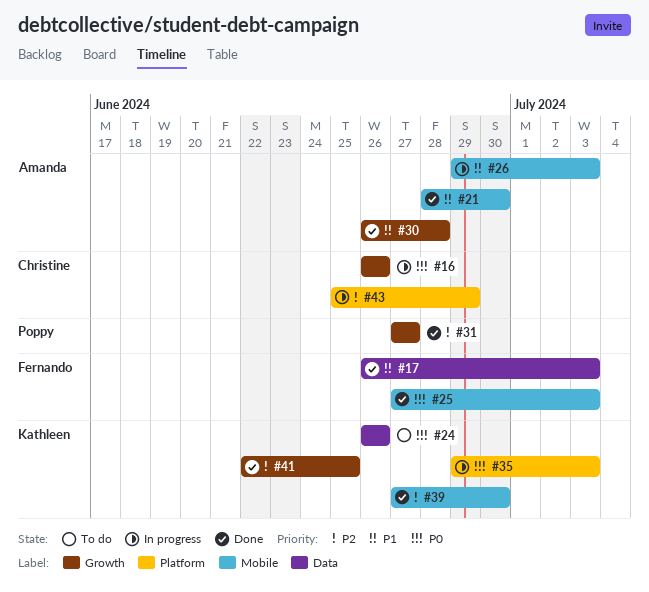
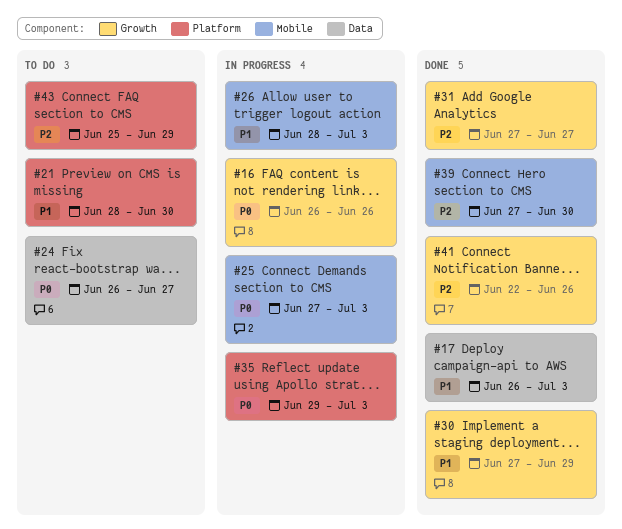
#21, status: Done -> To do
#21, label: Mobile -> Platform
#24, due: Jun 26 -> Jun 27
#25, status: Done -> In progress
#26, start: Jun 29 -> Jun 28
#30, start: Jun 26 -> Jun 27
#30, due: Jun 28 -> Jun 29
#41, due: Jun 25 -> Jun 26
#43, status: In progress -> To do

